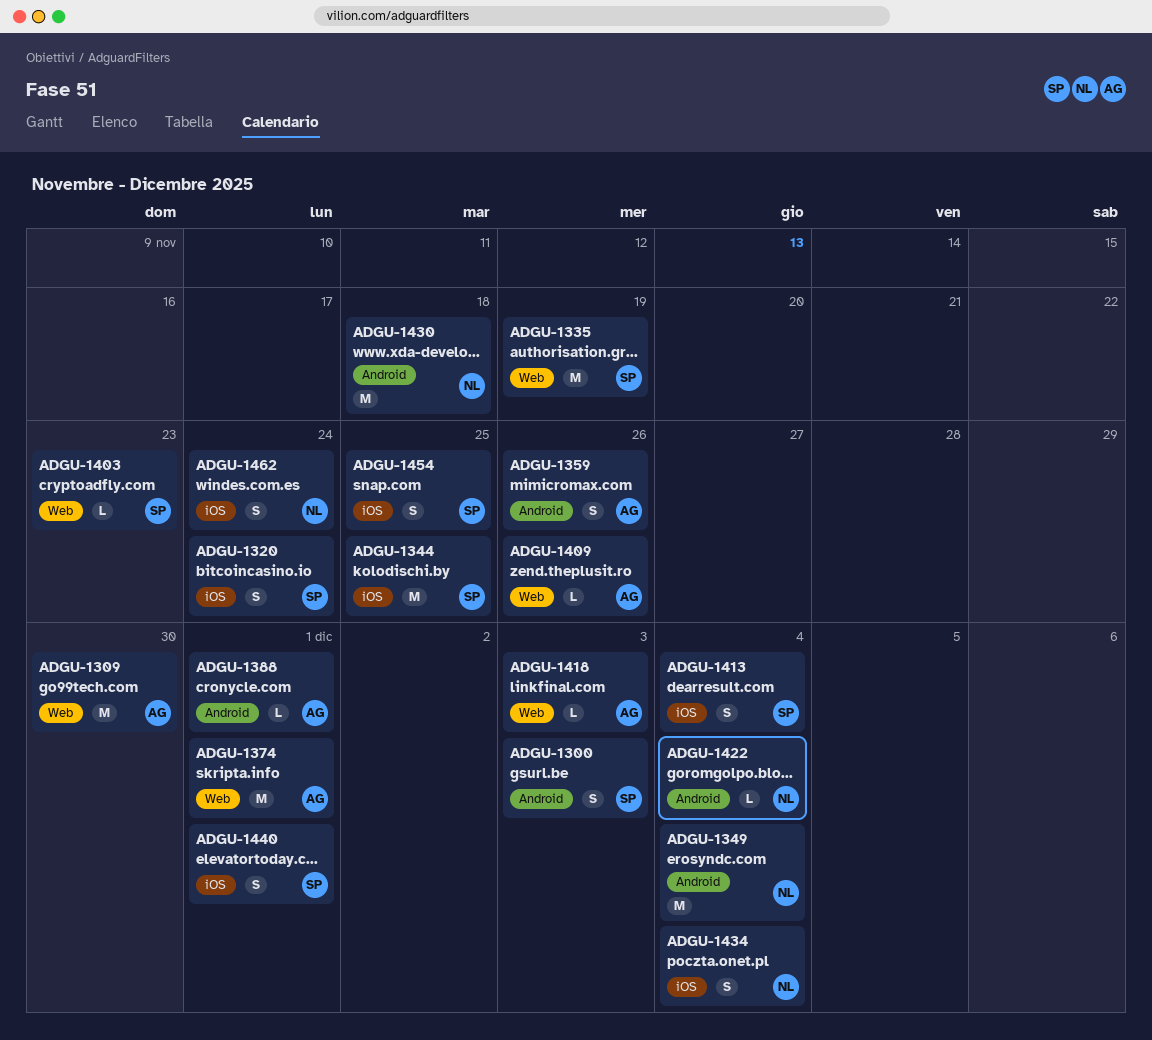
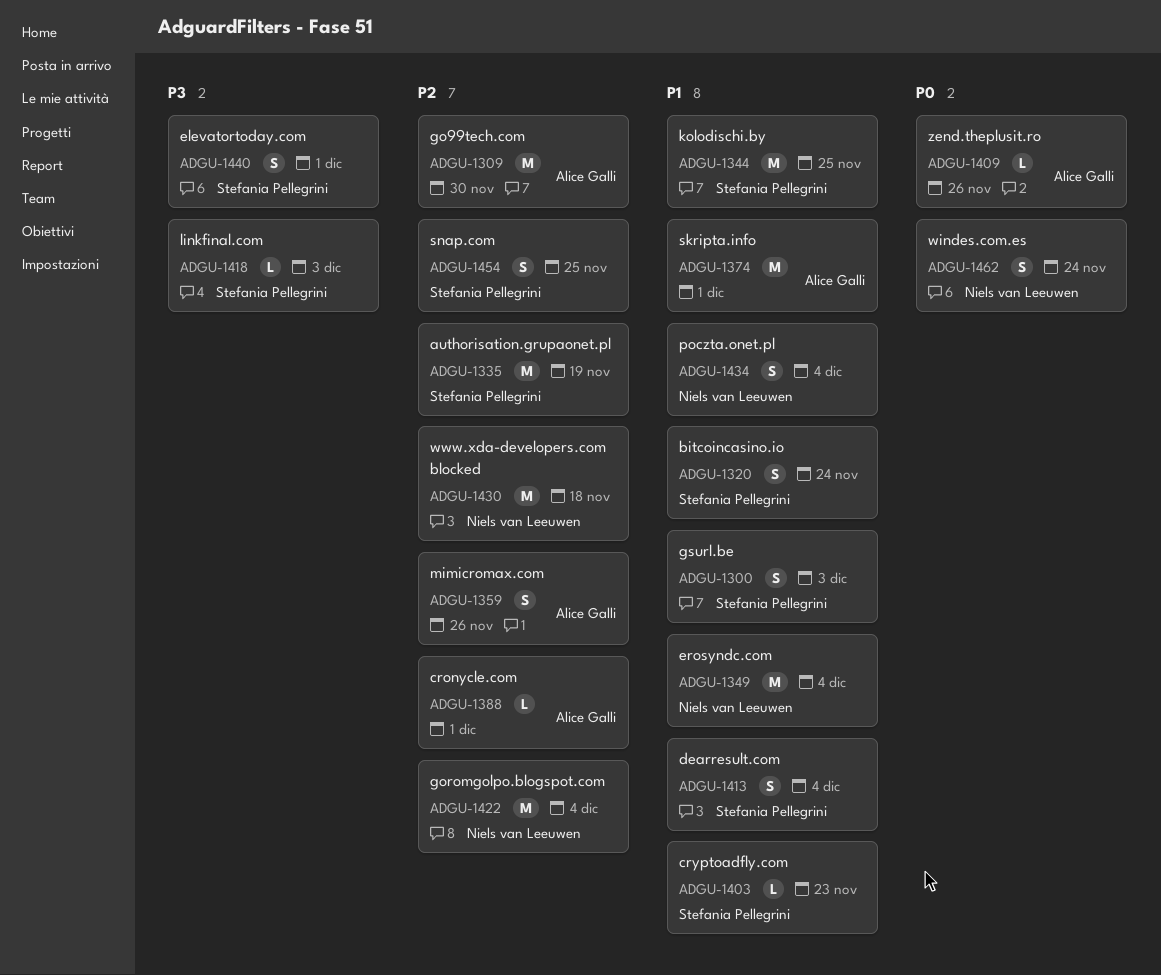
ADGU-1418, owner: Alice Galli -> Stefania Pellegrini
ADGU-1422, estimate: L -> M

